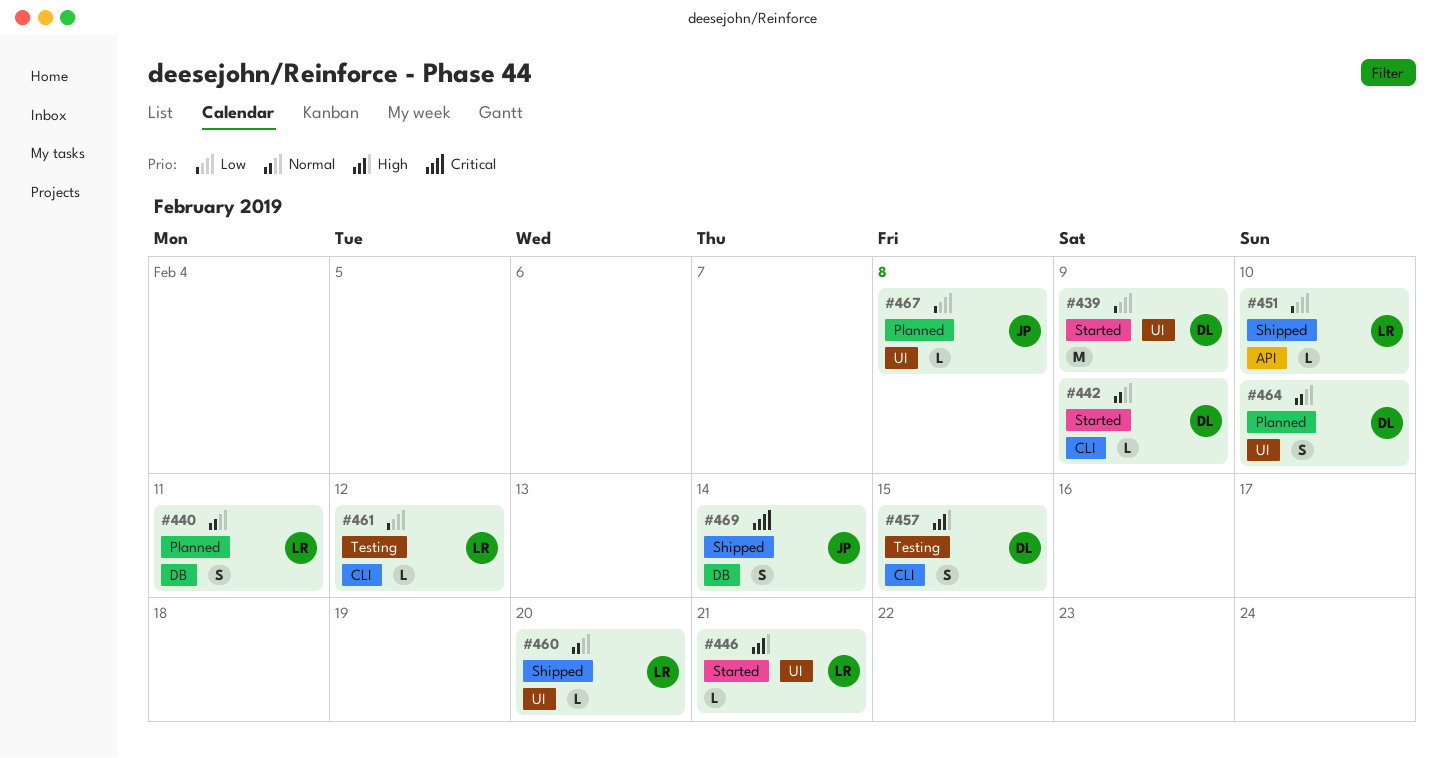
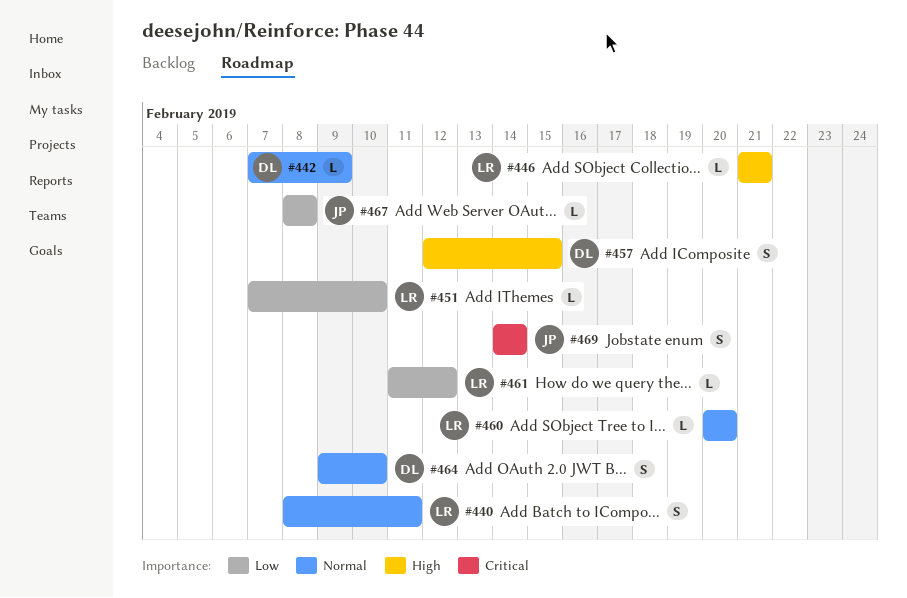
#439: present -> none

